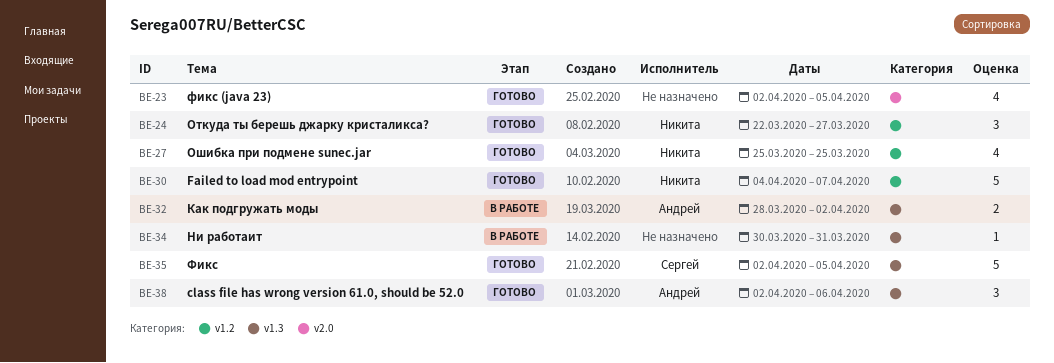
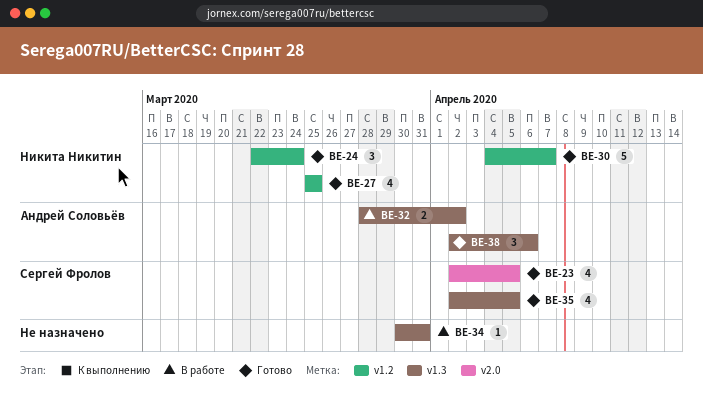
BE-23, owner: none -> Сергей Фролов
BE-24, due: Mar 27 -> Mar 24
BE-35, estimate: 5 -> 4

